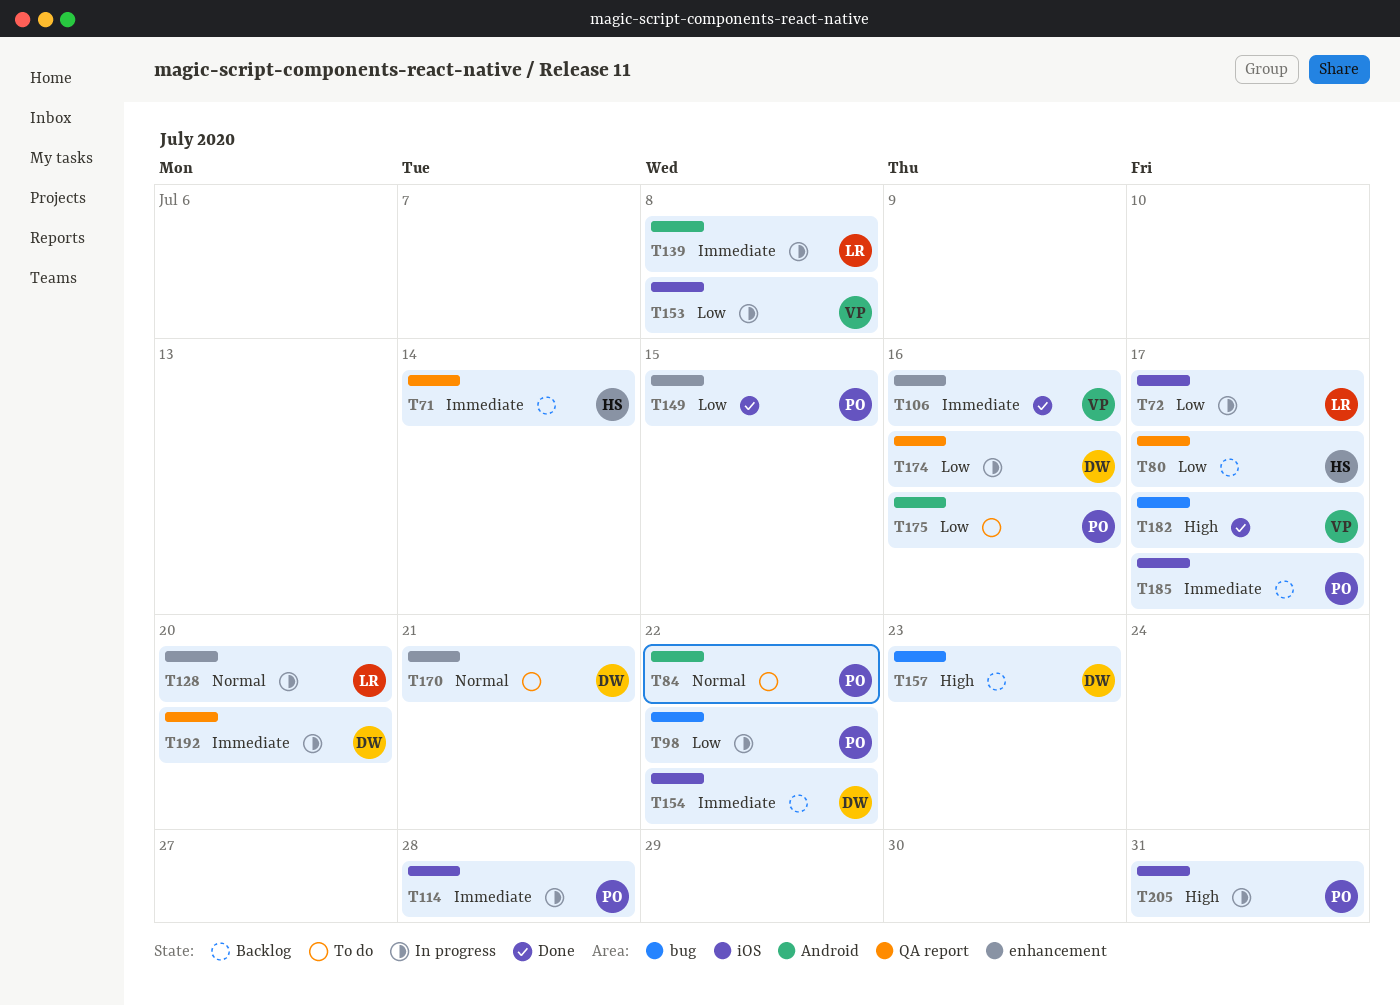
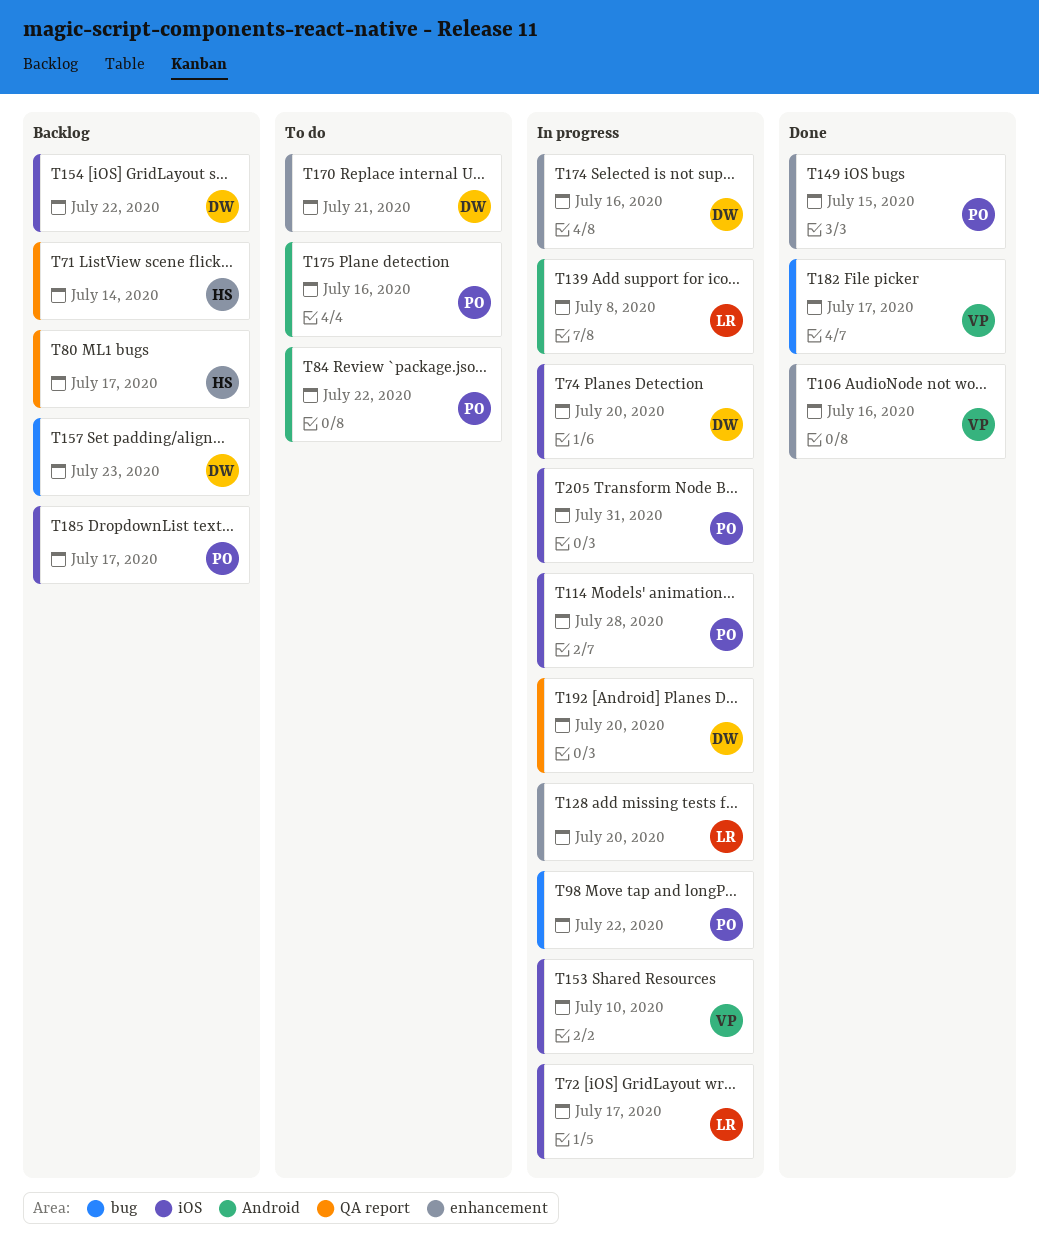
T74: none -> present
T153, due: Jul 8 -> Jul 10
T174, label: QA report -> enhancement

